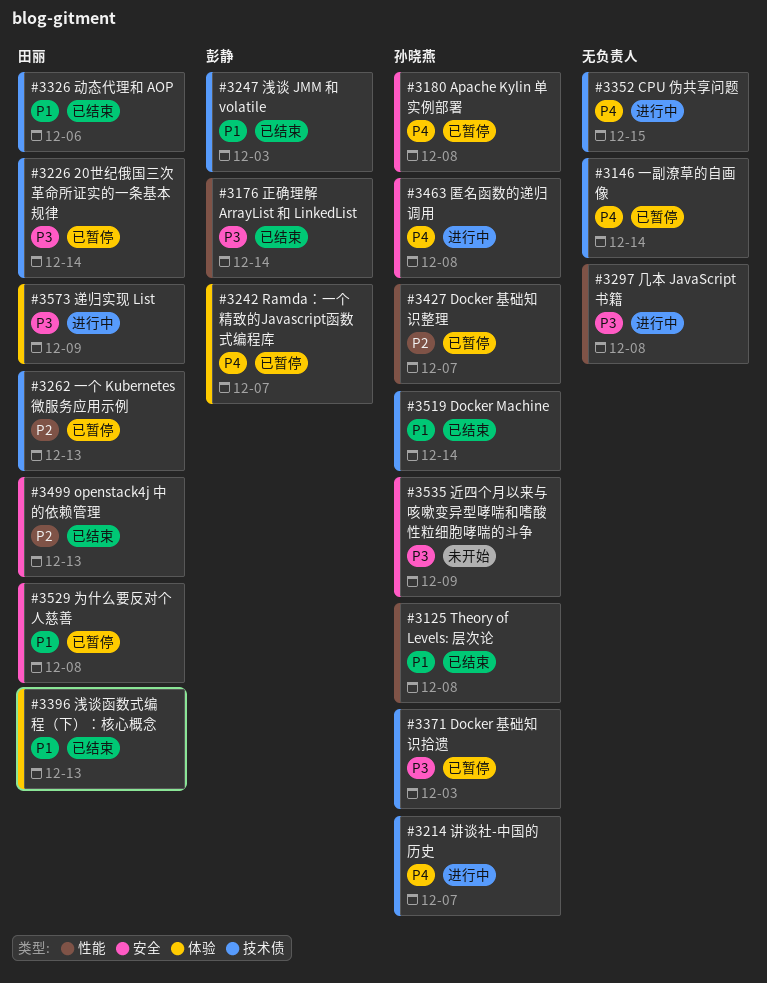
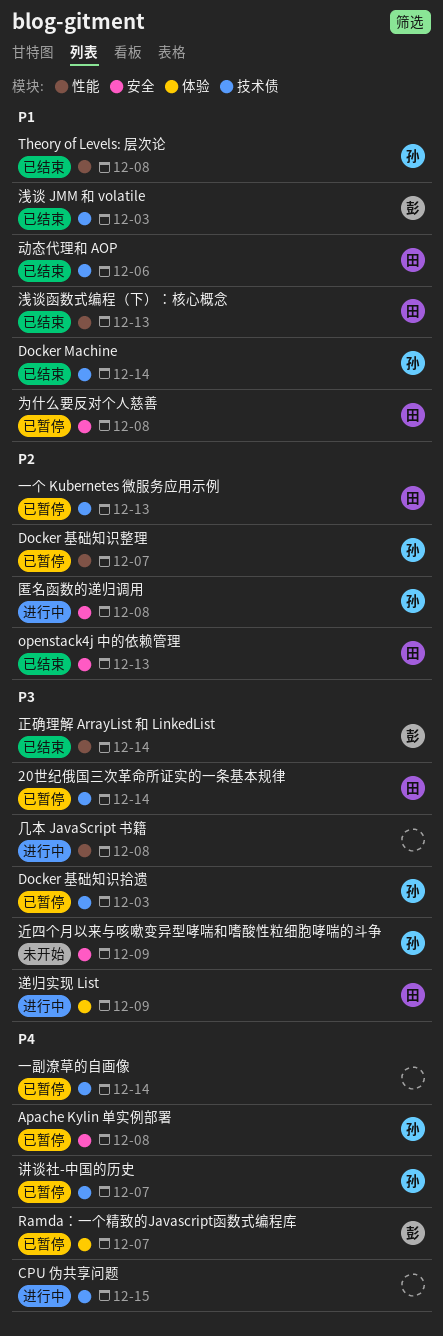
匿名函数的递归调用, priority: P4 -> P2
浅谈函数式编程（下）：核心概念, label: 体验 -> 性能
讲谈社-中国的历史, status: 进行中 -> 已暂停

